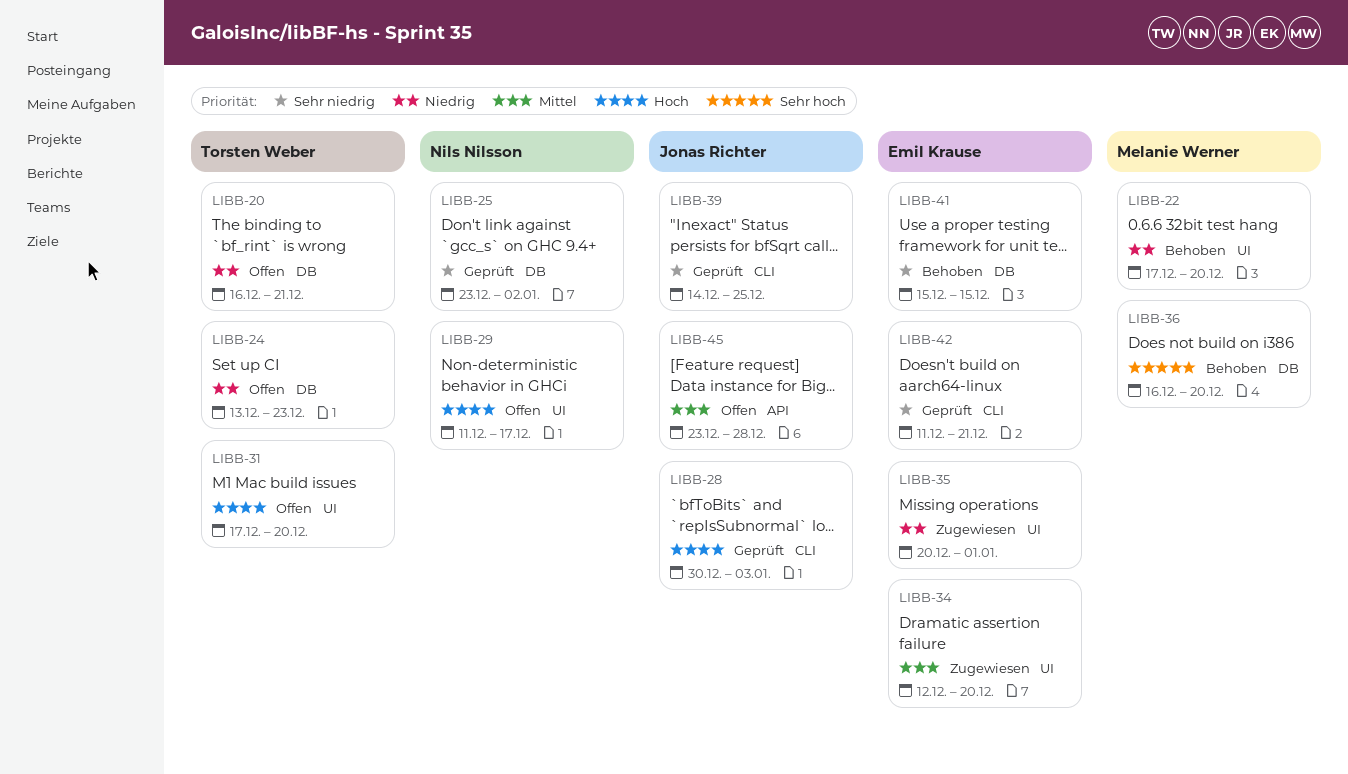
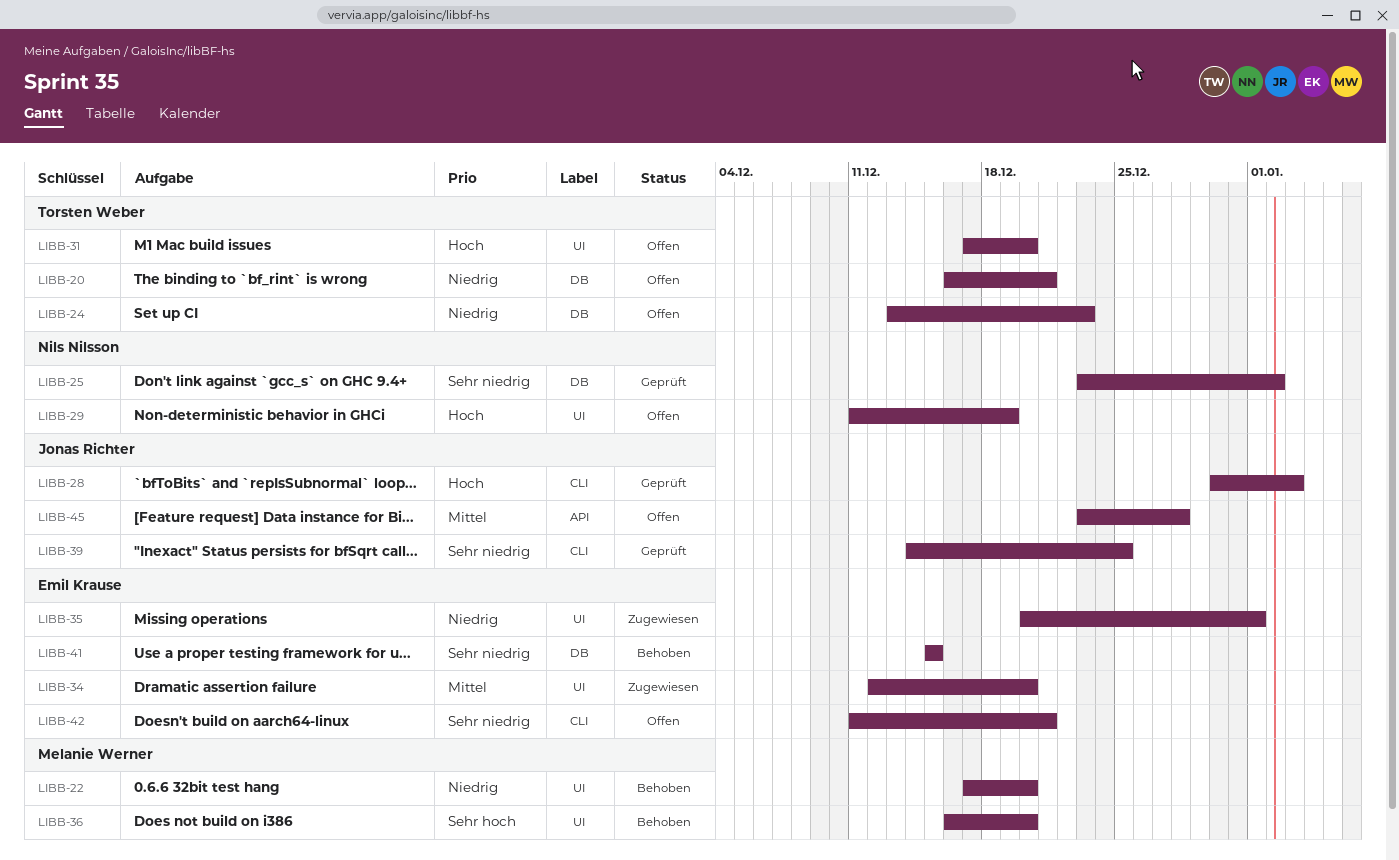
LIBB-29, due: Dec 17 -> Dec 19
LIBB-36, label: DB -> UI
LIBB-42, status: Geprüft -> Offen

